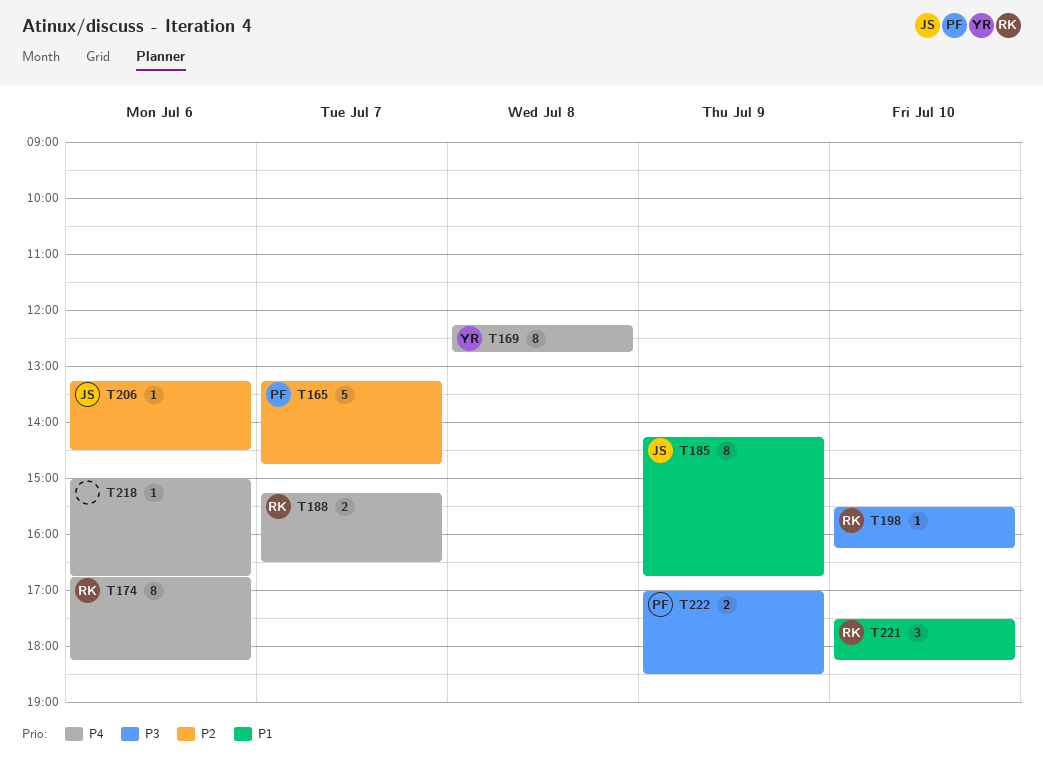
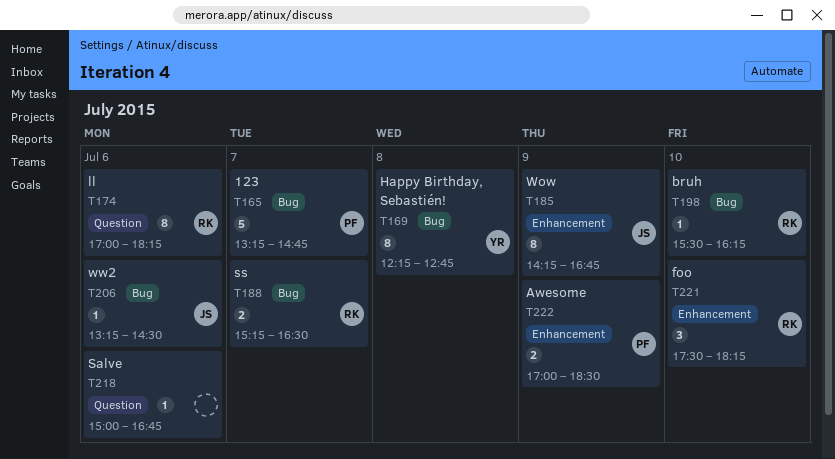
T174, begins: 16:45 -> 17:00

